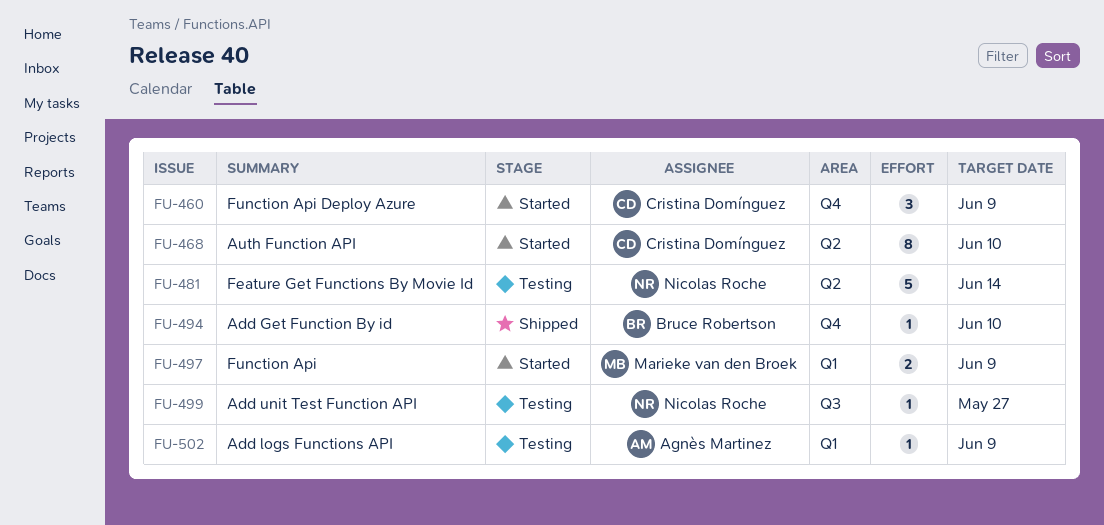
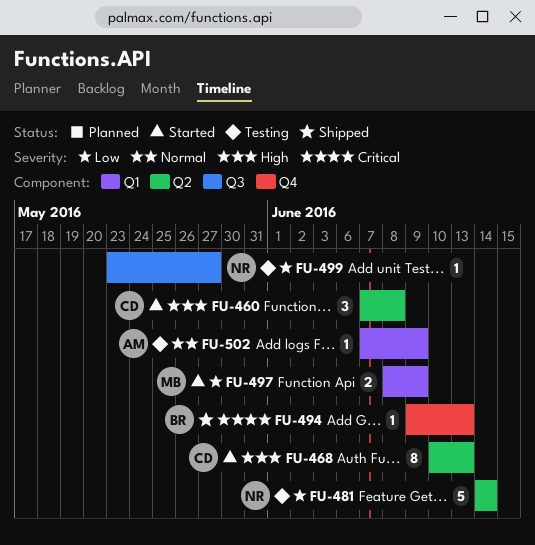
FU-460, label: Q4 -> Q2
FU-460, due: Jun 9 -> Jun 8
FU-468, due: Jun 10 -> Jun 13
FU-494, due: Jun 10 -> Jun 13

